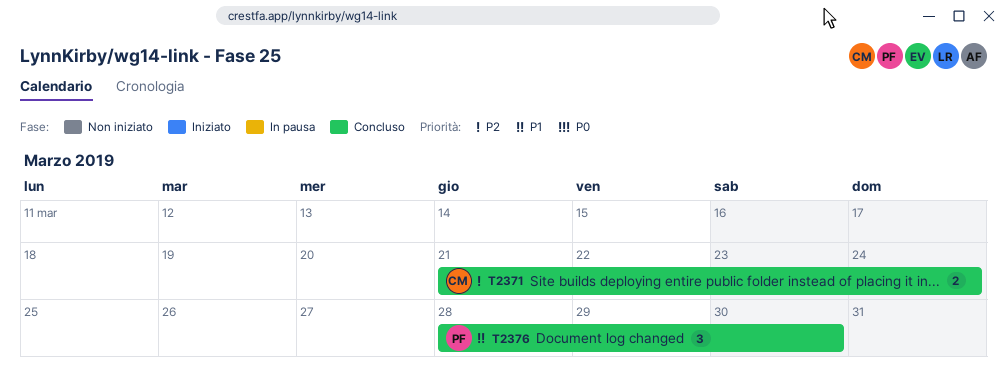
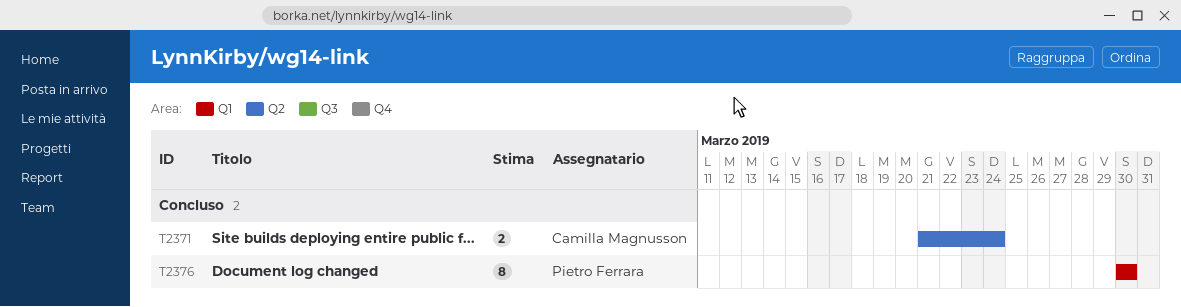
T2376, estimate: 3 -> 8
T2376, start: Mar 28 -> Mar 30

